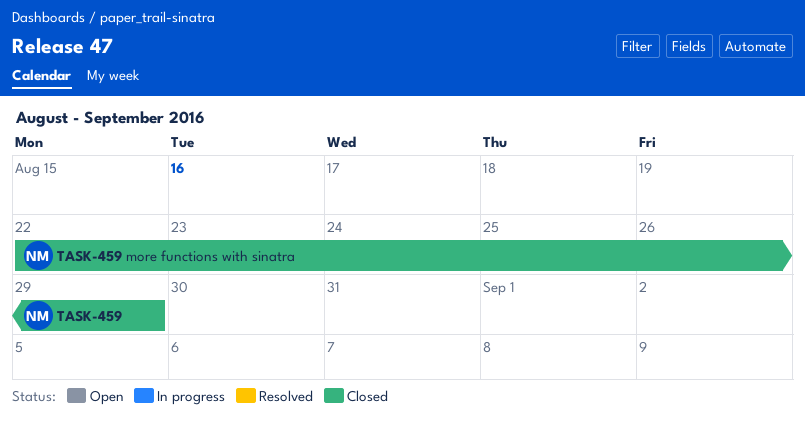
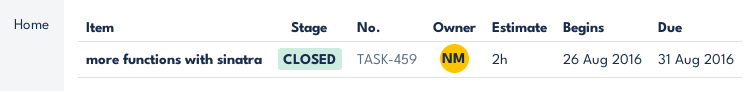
TASK-459, start: Aug 22 -> Aug 26
TASK-459, due: Aug 29 -> Aug 31

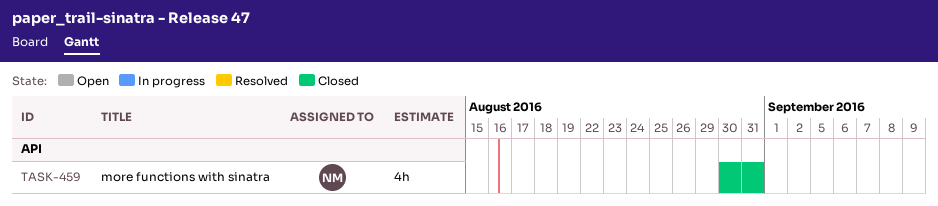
TASK-459, estimate: 2h -> 4h
TASK-459, start: Aug 26 -> Aug 30

